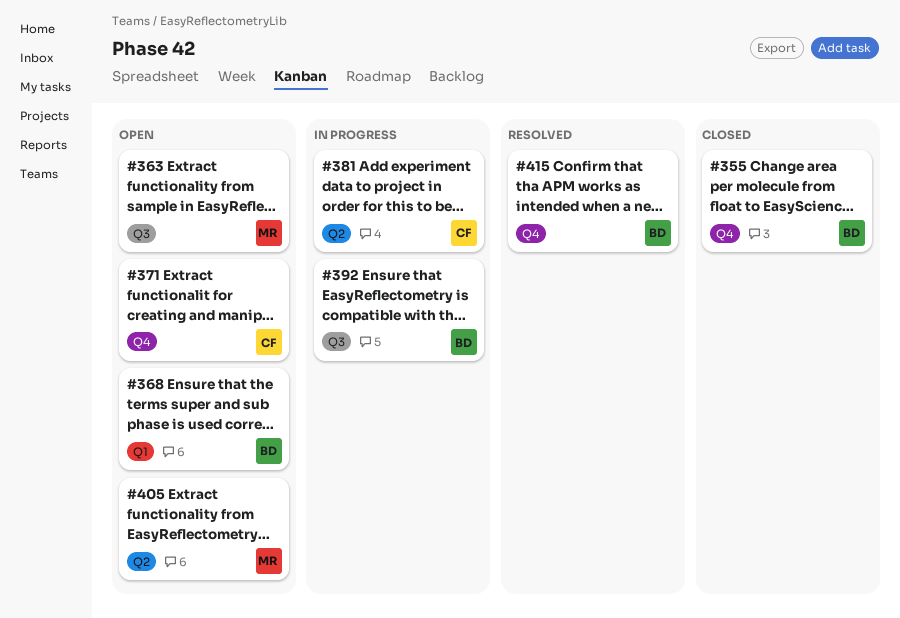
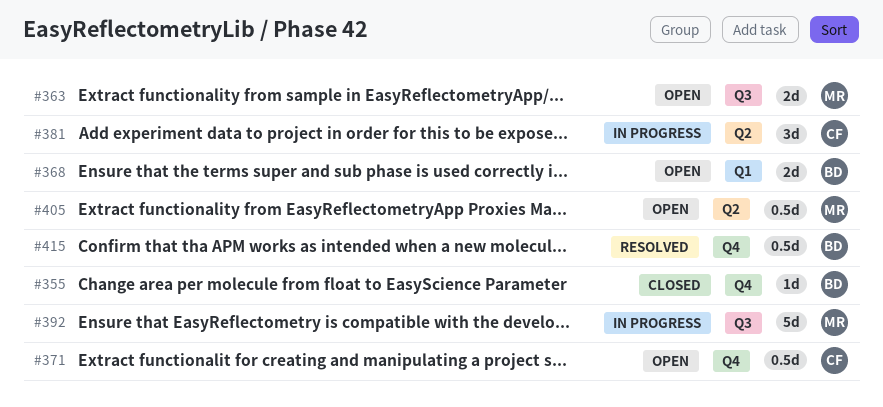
#392, owner: BD -> MR

